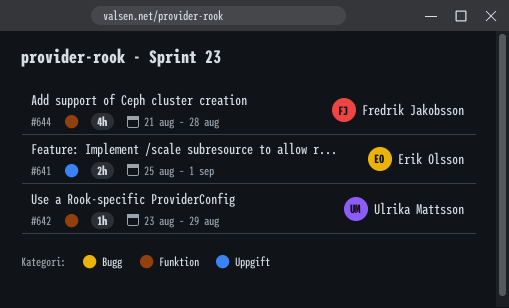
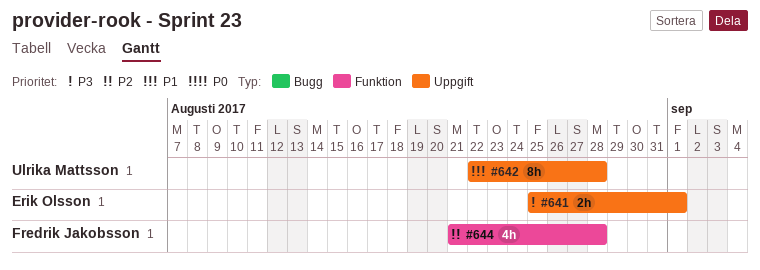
#642, label: Funktion -> Uppgift
#642, estimate: 1h -> 8h
#642, start: Aug 23 -> Aug 22
#642, due: Aug 29 -> Aug 28

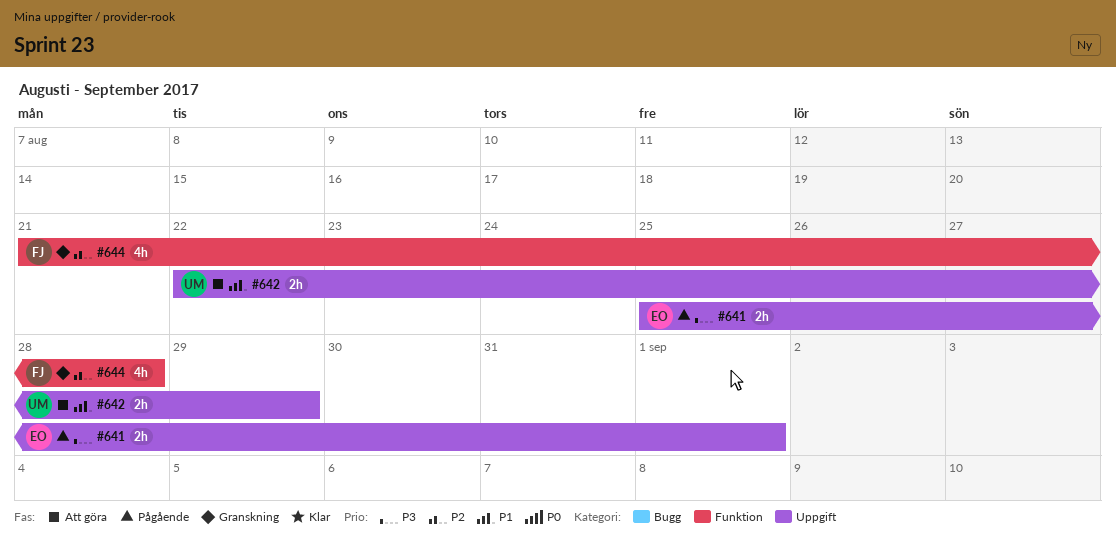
#642, estimate: 8h -> 2h
#642, due: Aug 28 -> Aug 29

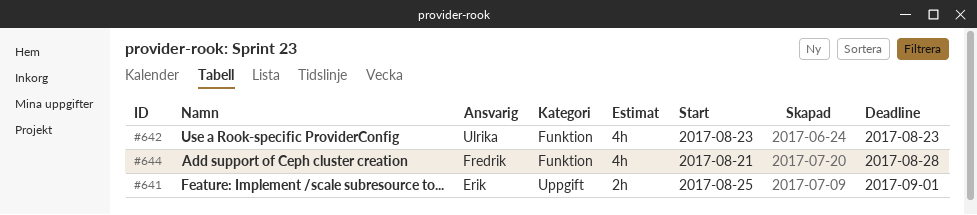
#642, label: Uppgift -> Funktion
#642, estimate: 2h -> 4h
#642, start: Aug 22 -> Aug 23
#642, due: Aug 29 -> Aug 23

